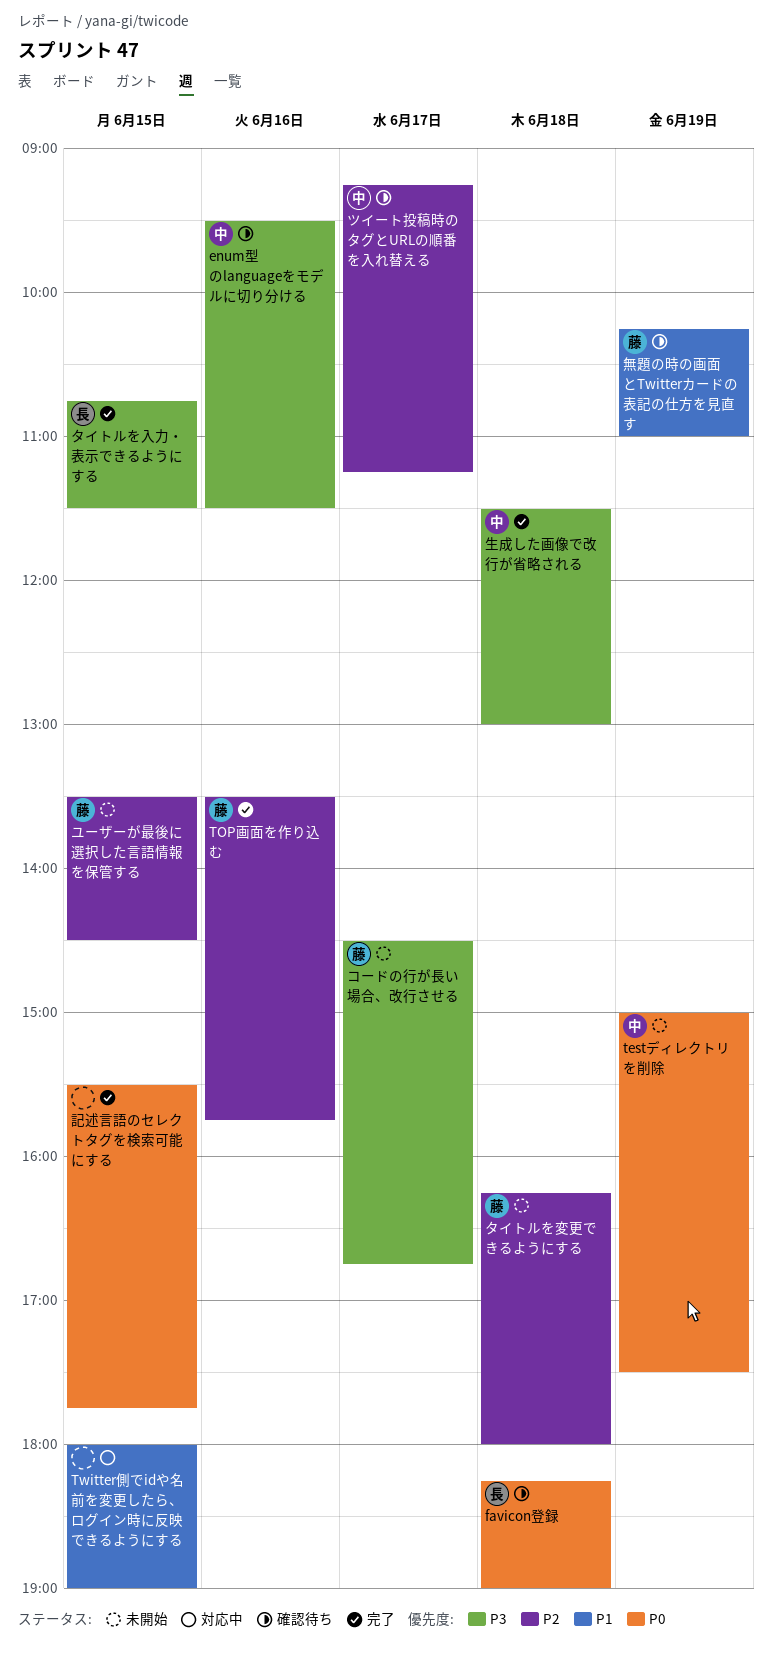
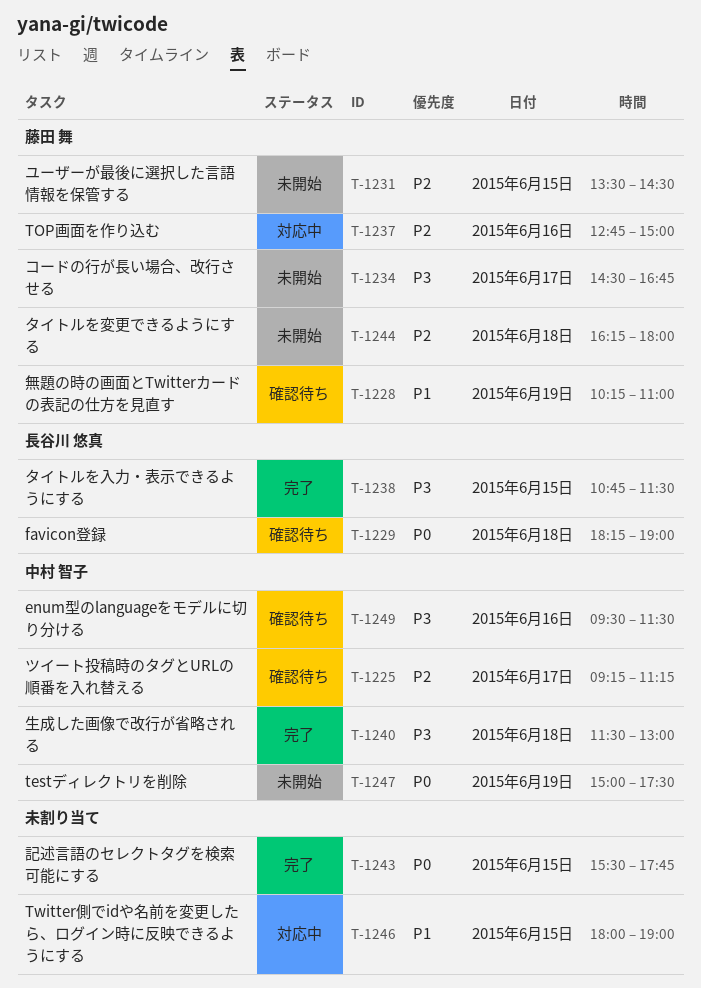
TOP画面を作り込む, status: 完了 -> 対応中
TOP画面を作り込む, begins: 13:30 -> 12:45
TOP画面を作り込む, ends: 15:45 -> 15:00

